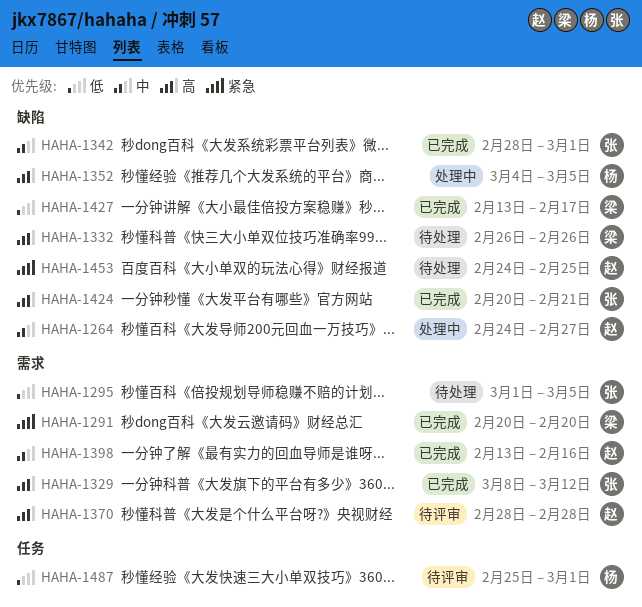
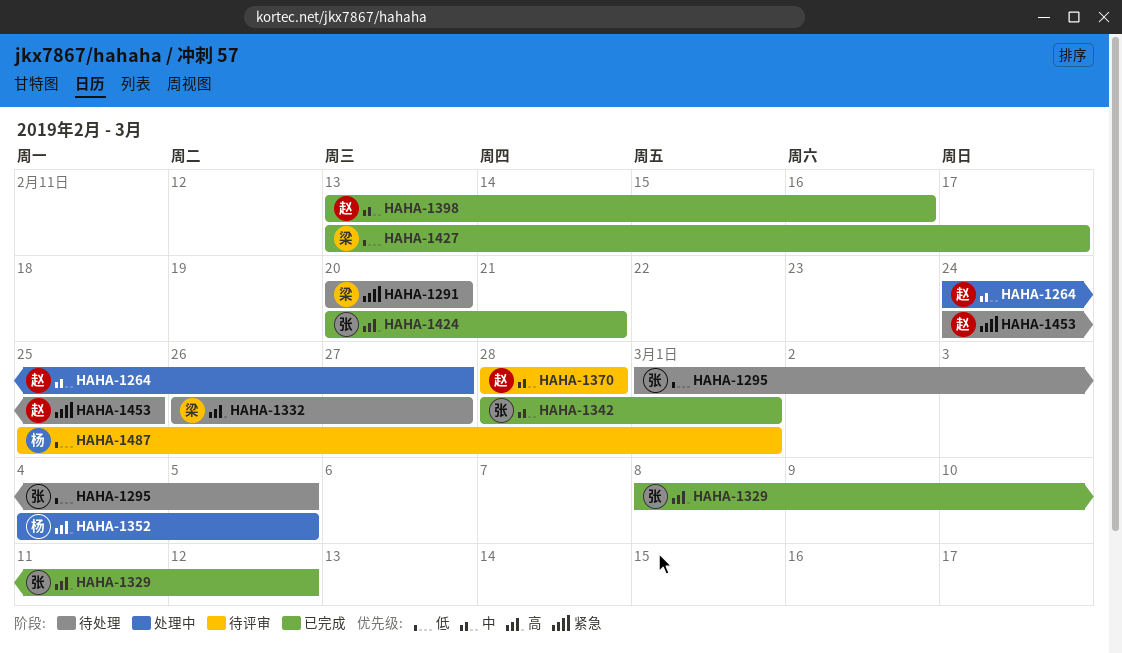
HAHA-1291, status: 已完成 -> 待处理
HAHA-1332, due: Feb 26 -> Feb 27
HAHA-1370, priority: 高 -> 中

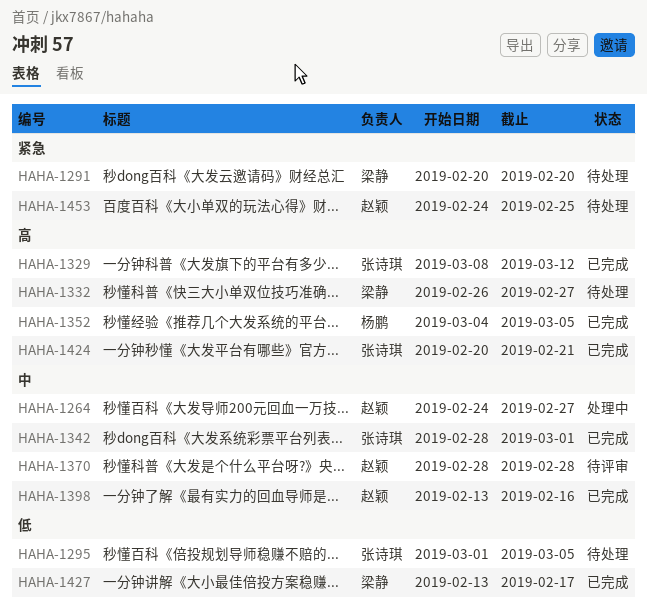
HAHA-1352, status: 处理中 -> 已完成
HAHA-1487: present -> none

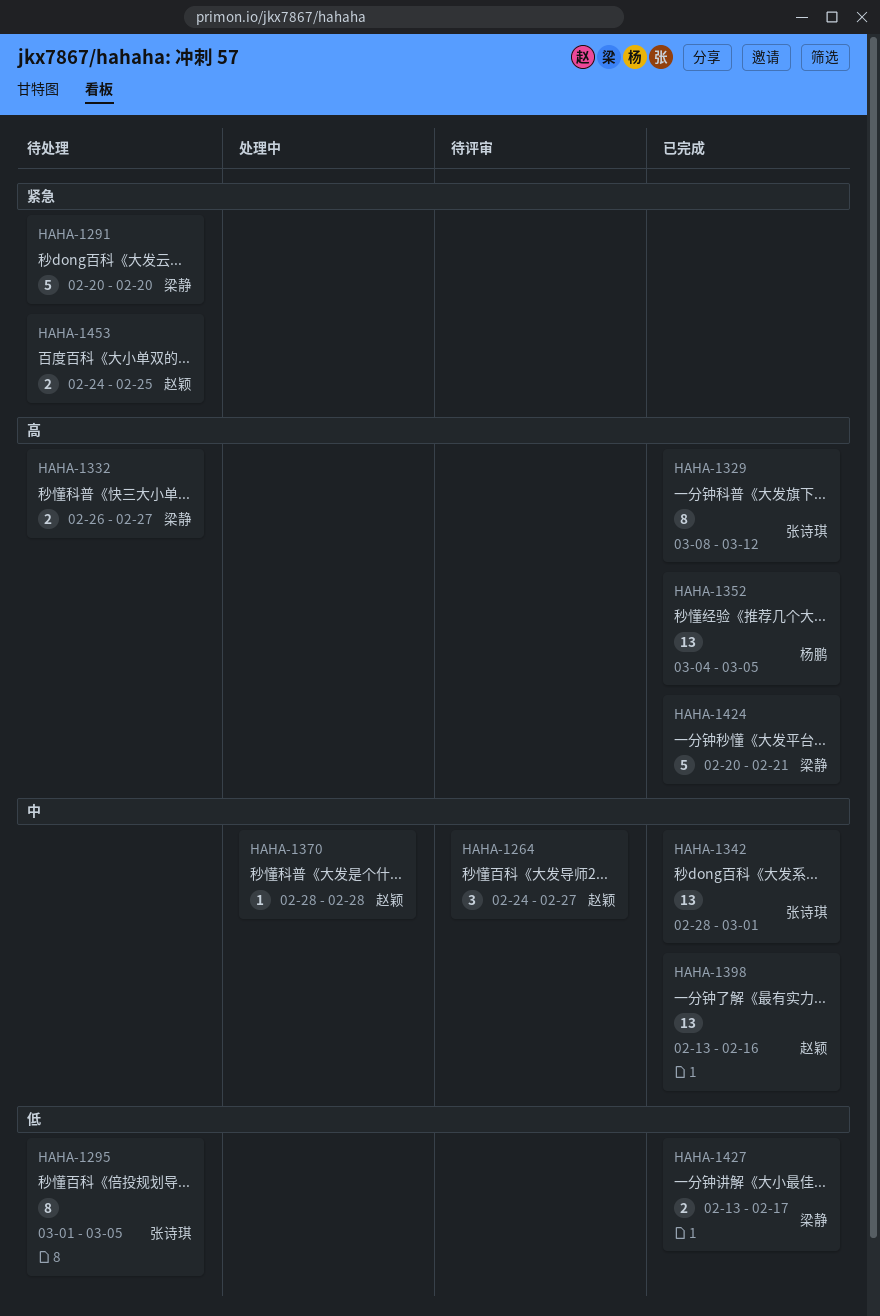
HAHA-1264, status: 处理中 -> 待评审
HAHA-1370, status: 待评审 -> 处理中
HAHA-1424, owner: 张诗琪 -> 梁静

